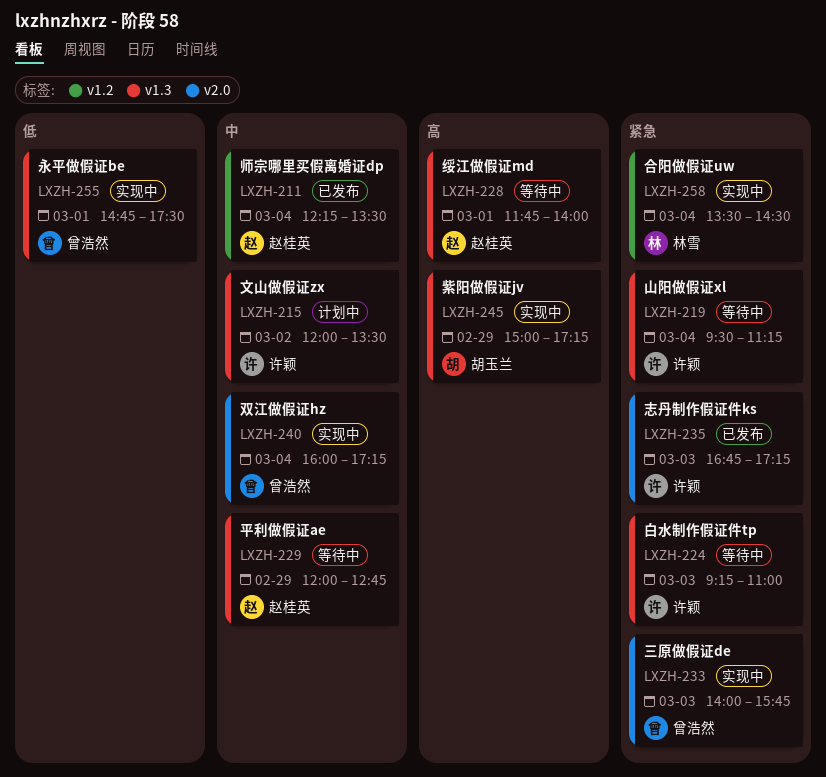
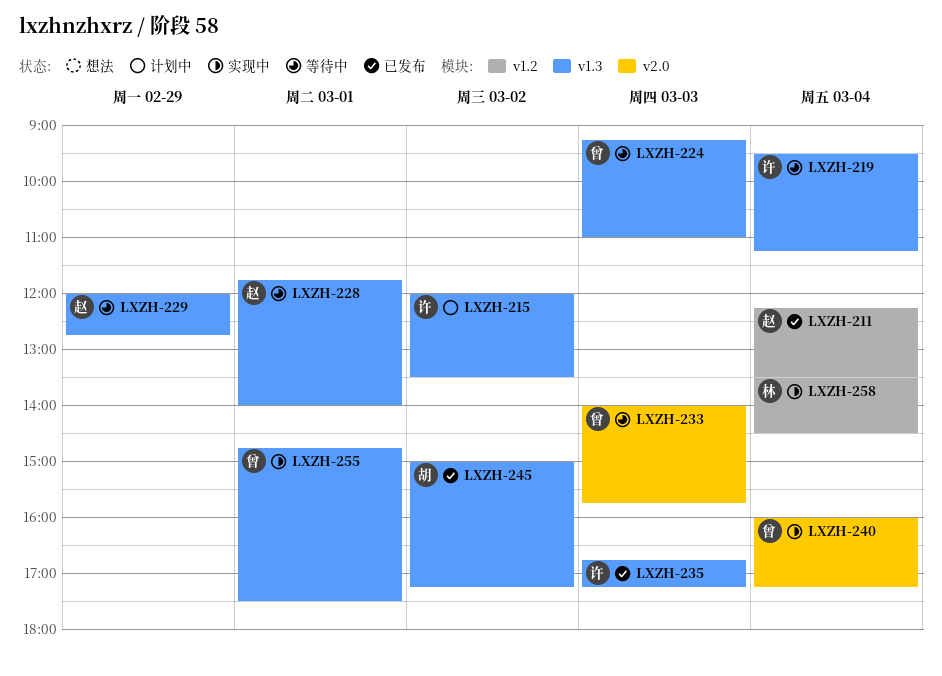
LXZH-224, owner: 许颖 -> 曾浩然
LXZH-233, status: 实现中 -> 等待中
LXZH-235, label: v2.0 -> v1.3
LXZH-245, status: 实现中 -> 已发布
LXZH-245, day: Feb 29 -> Mar 2

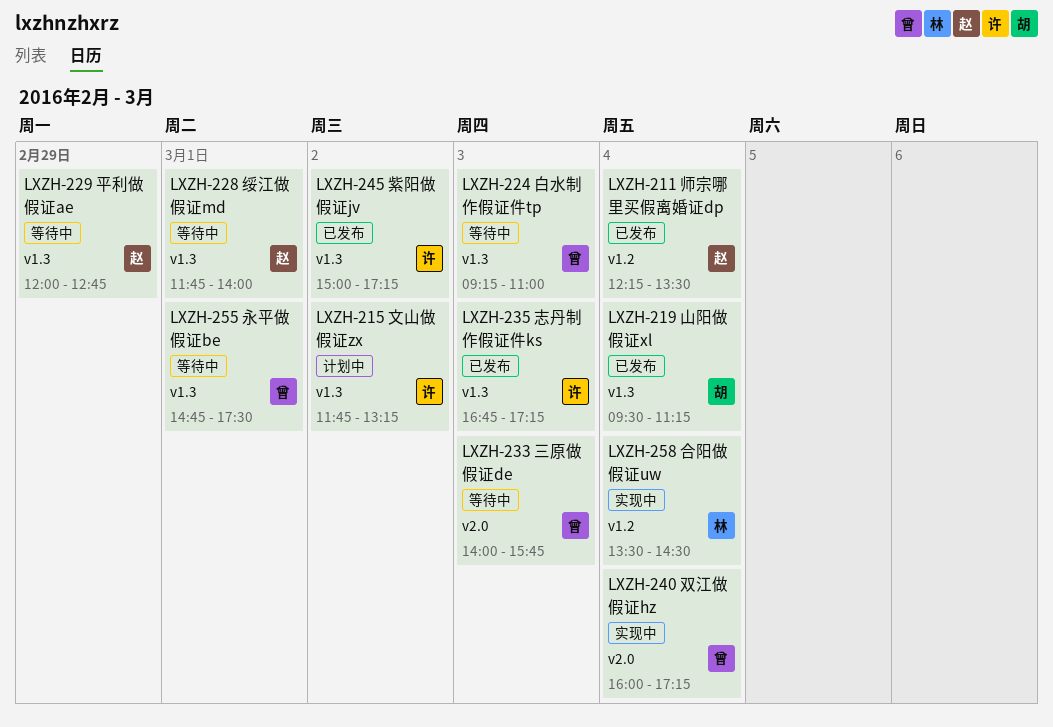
LXZH-215, begins: 12:00 -> 11:45
LXZH-215, ends: 13:30 -> 13:15
LXZH-219, status: 等待中 -> 已发布
LXZH-219, owner: 许 -> 胡
LXZH-245, owner: 胡 -> 许
LXZH-255, status: 实现中 -> 等待中

